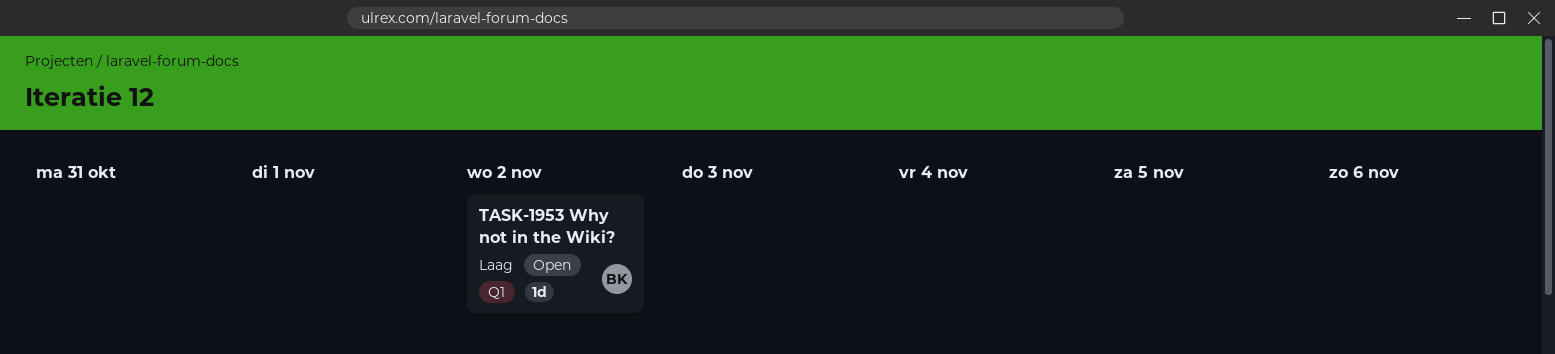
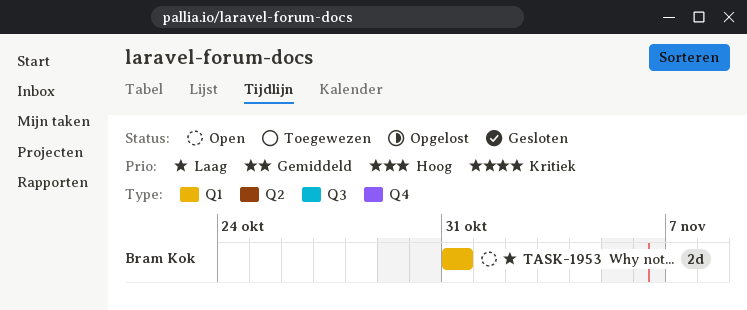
TASK-1953, estimate: 1d -> 2d
TASK-1953, due: Nov 2 -> Oct 31

